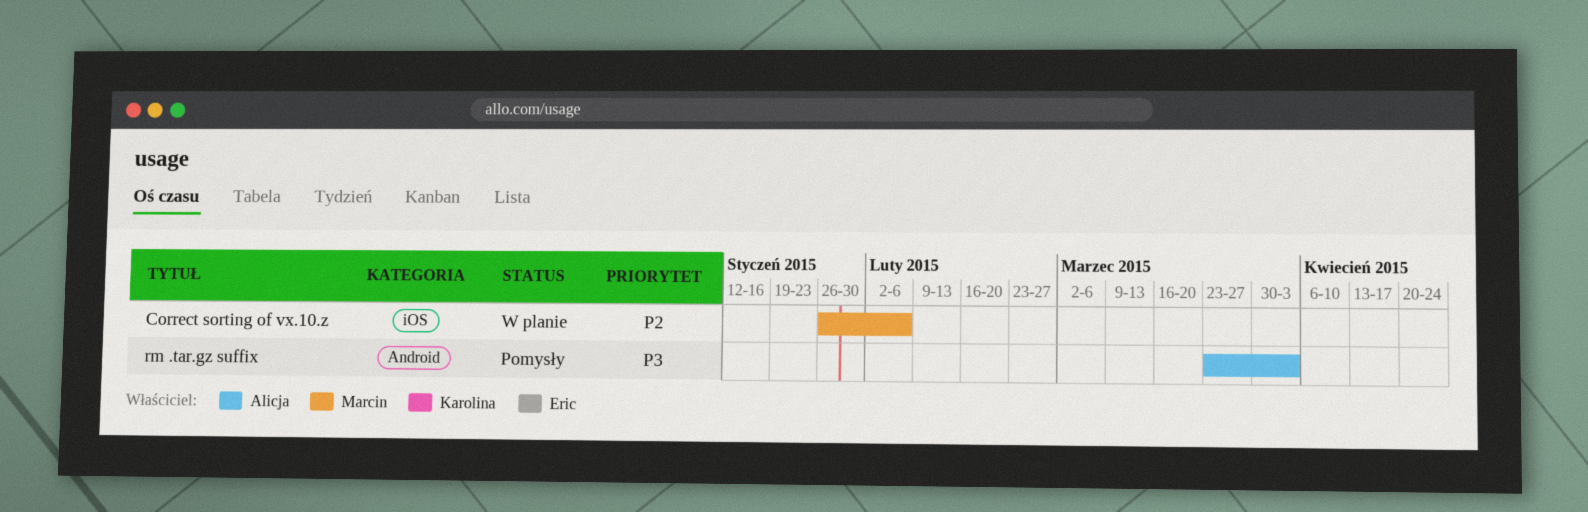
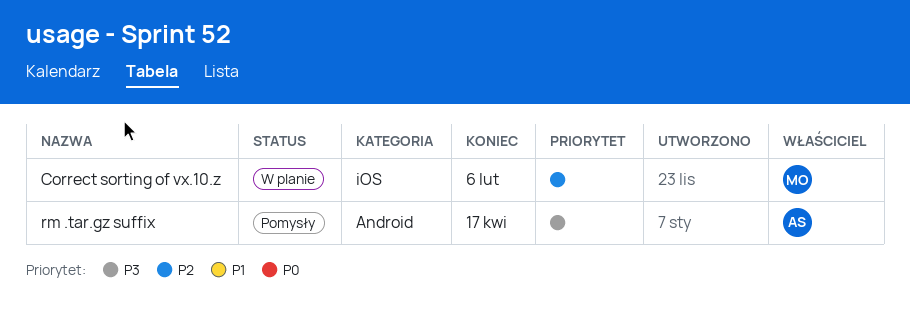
rm .tar.gz suffix, due: Apr 3 -> Apr 17

